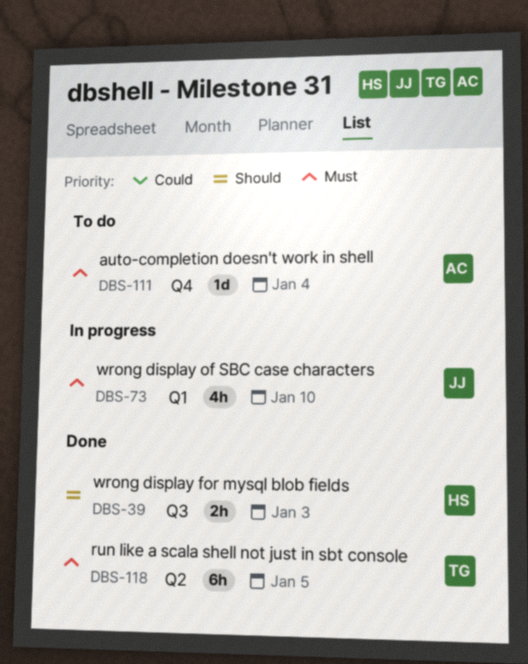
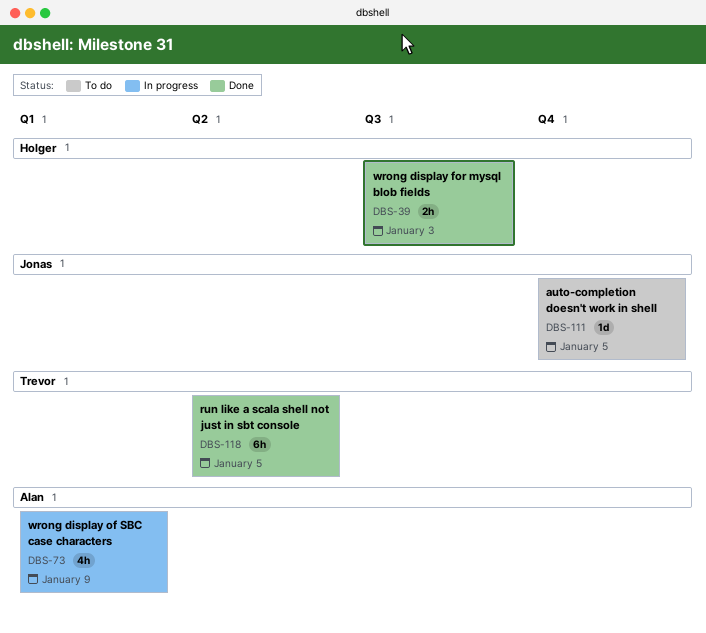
DBS-73, owner: Jonas -> Alan
DBS-73, due: Jan 10 -> Jan 9
DBS-111, owner: Alan -> Jonas
DBS-111, due: Jan 4 -> Jan 5

